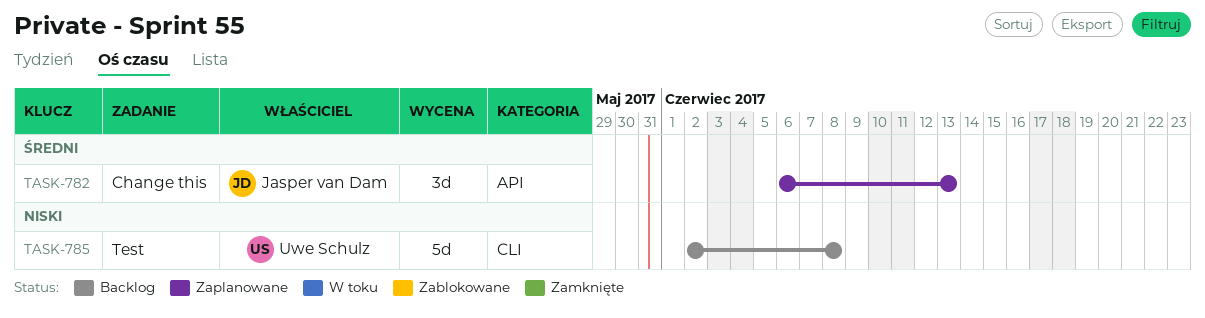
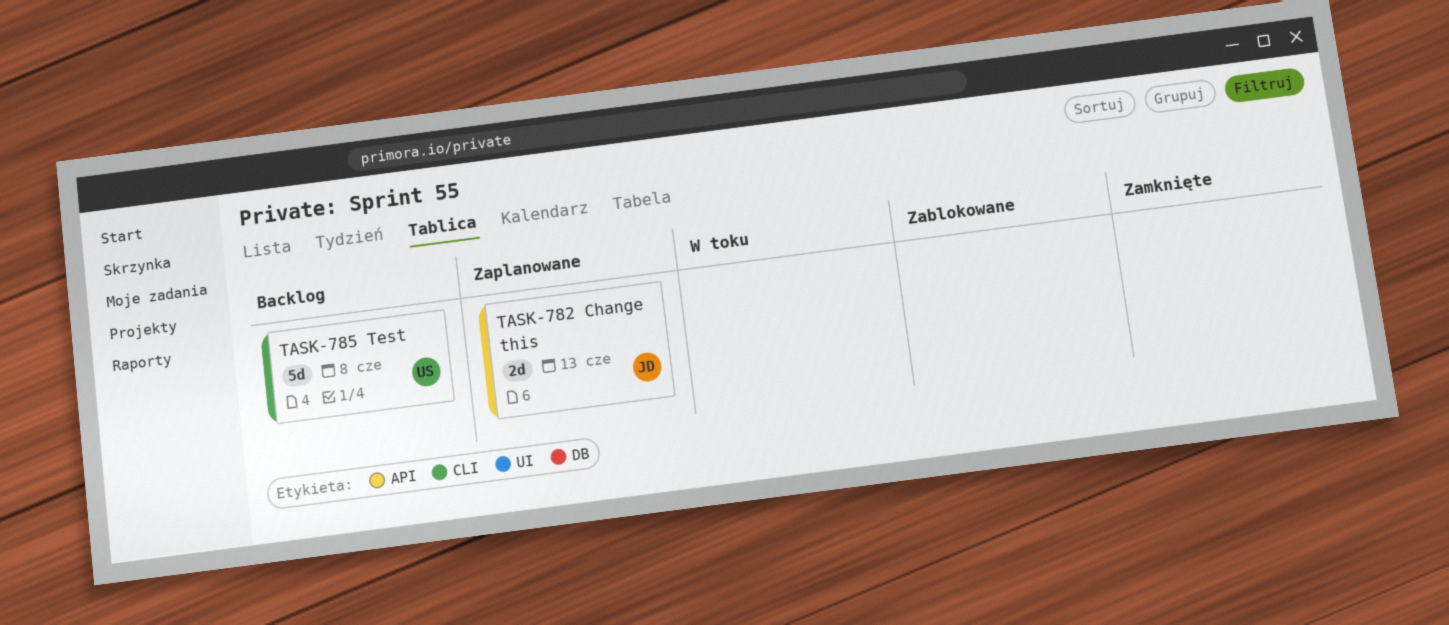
TASK-782, estimate: 3d -> 2d

